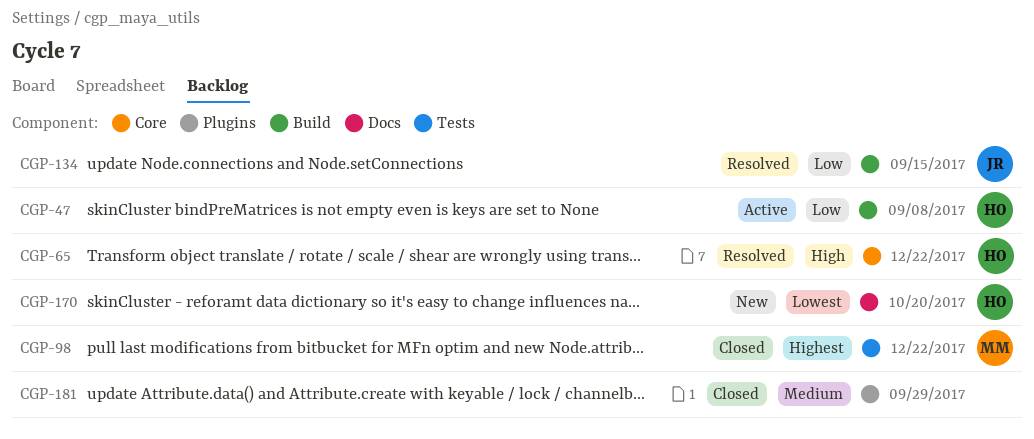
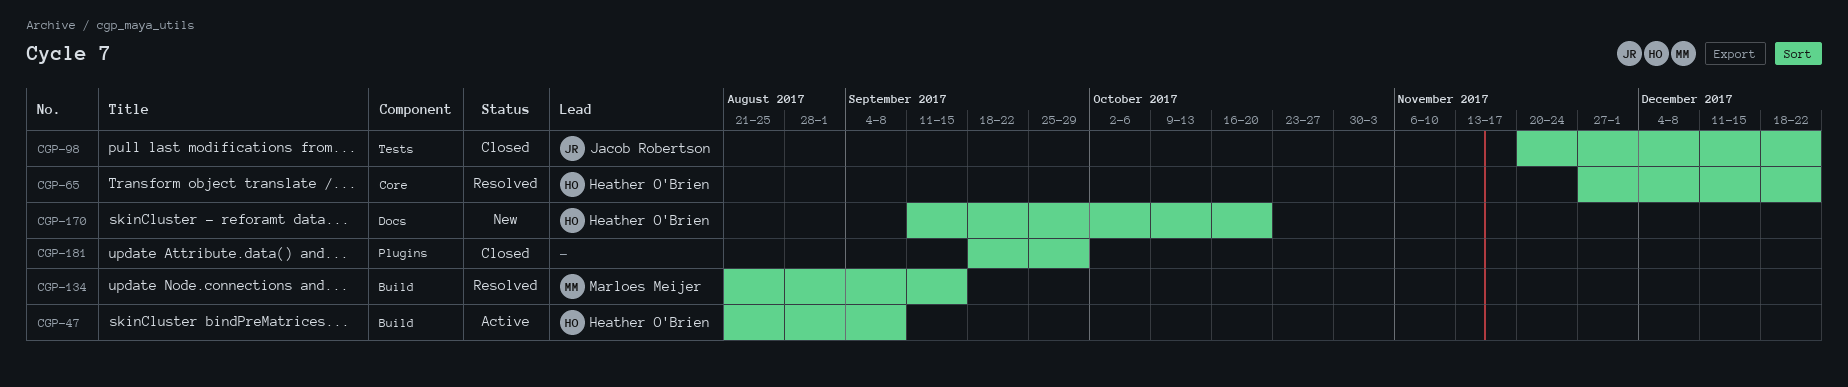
CGP-98, owner: Marloes Meijer -> Jacob Robertson
CGP-134, owner: Jacob Robertson -> Marloes Meijer

